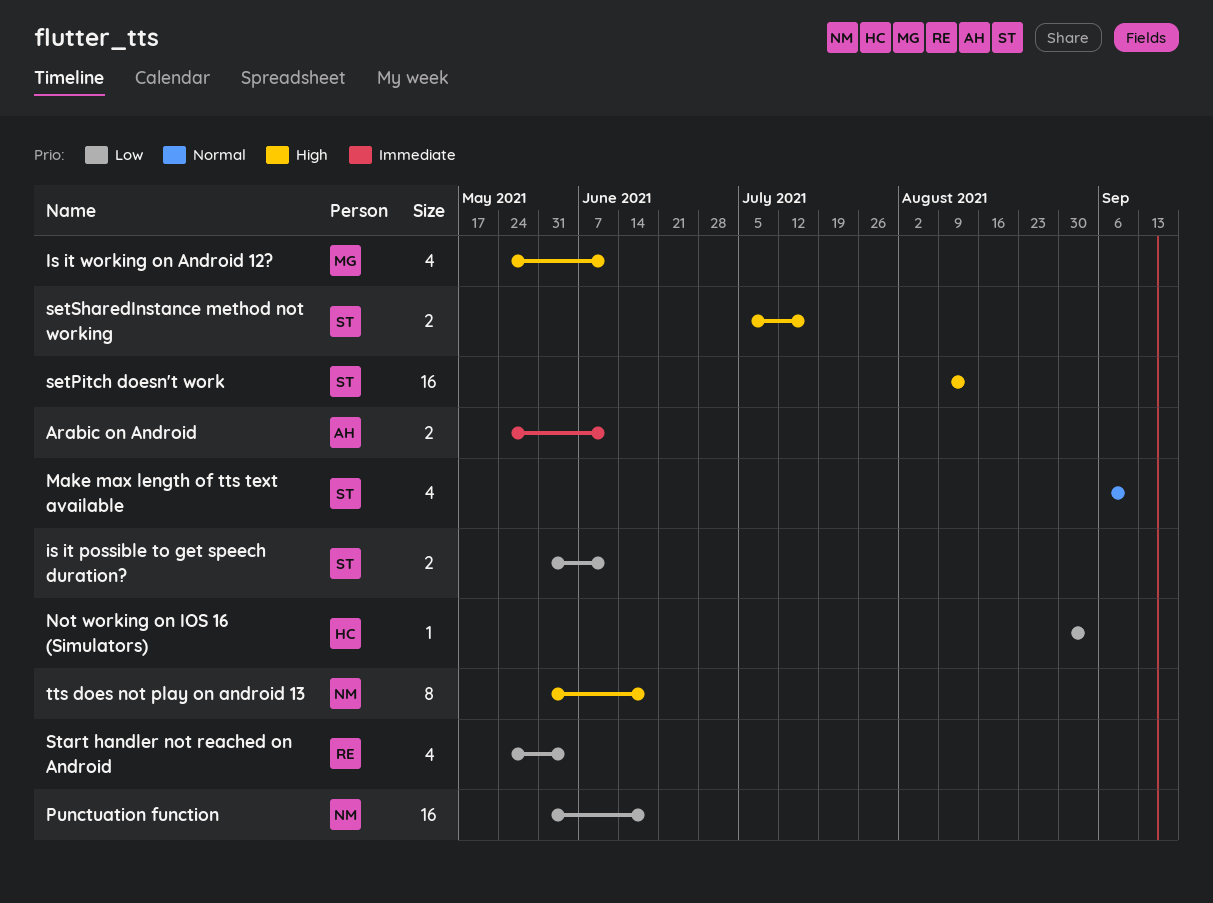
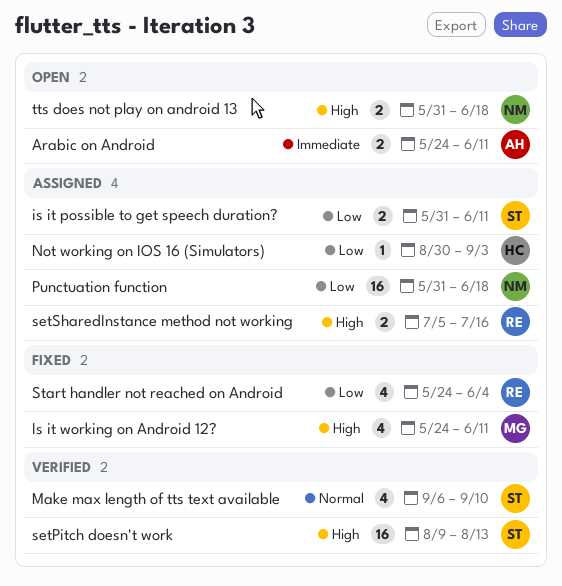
setSharedInstance method not working, owner: ST -> RE
tts does not play on android 13, estimate: 8 -> 2

